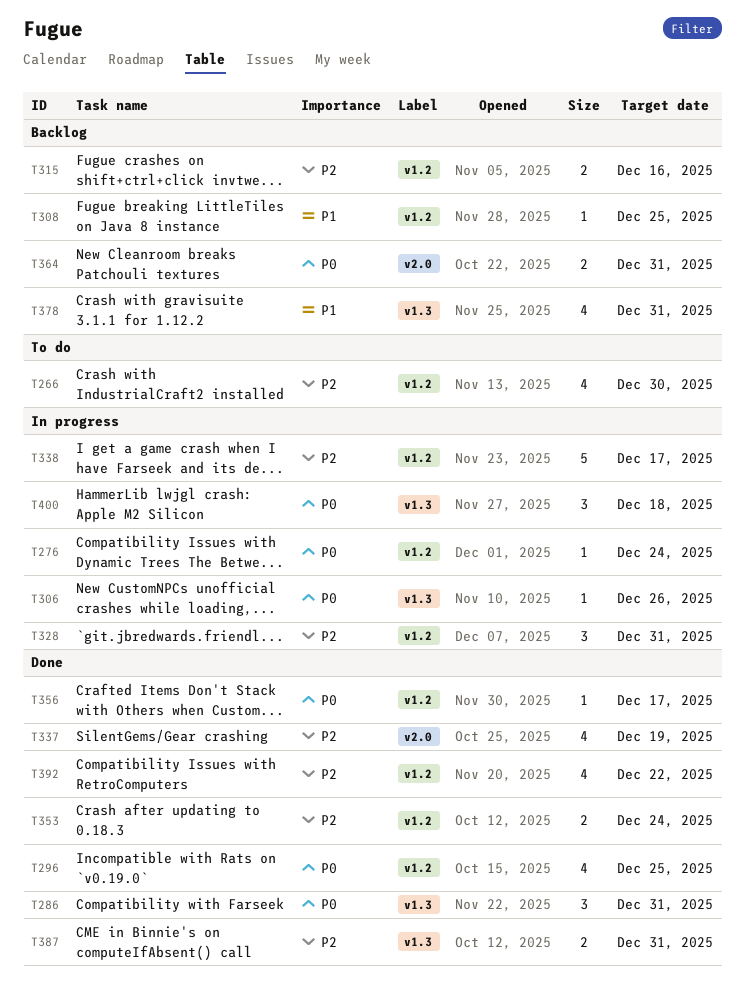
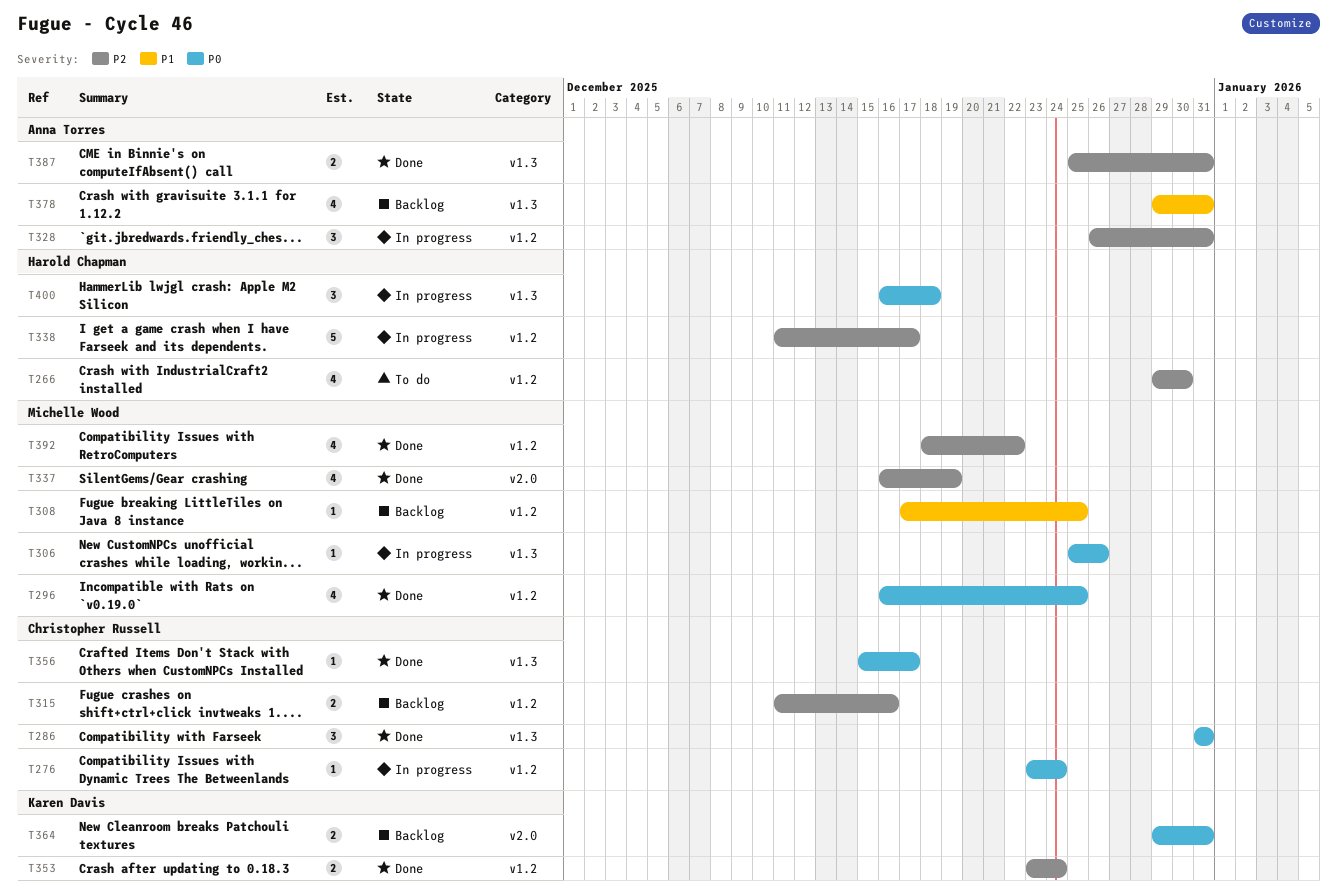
T356, label: v1.2 -> v1.3

